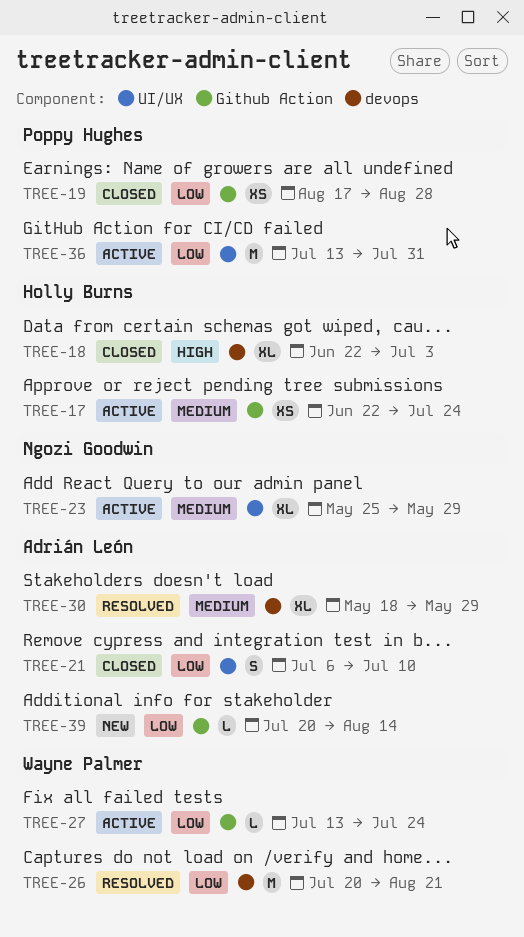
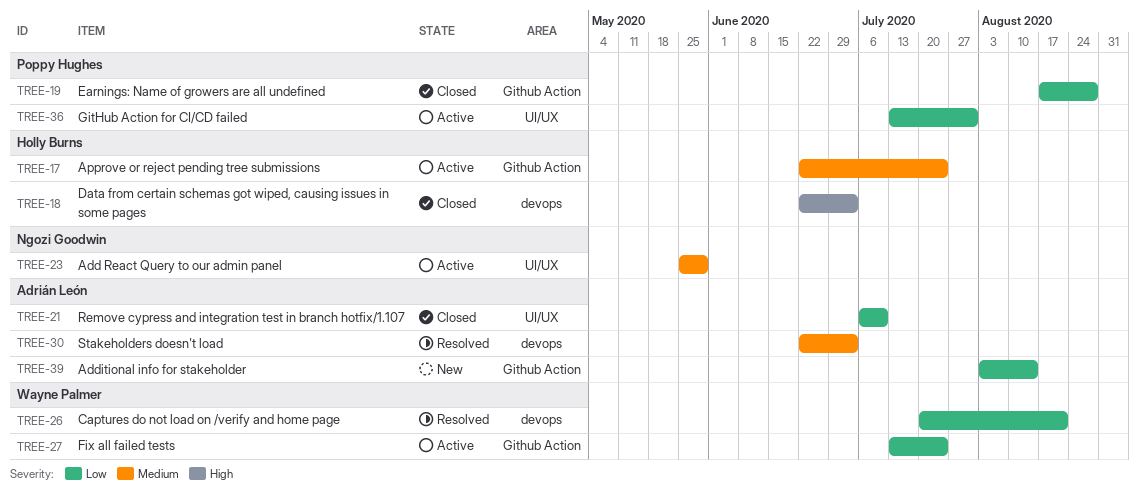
TREE-30, start: May 18 -> Jun 22
TREE-30, due: May 29 -> Jul 3
TREE-39, start: Jul 20 -> Aug 3

